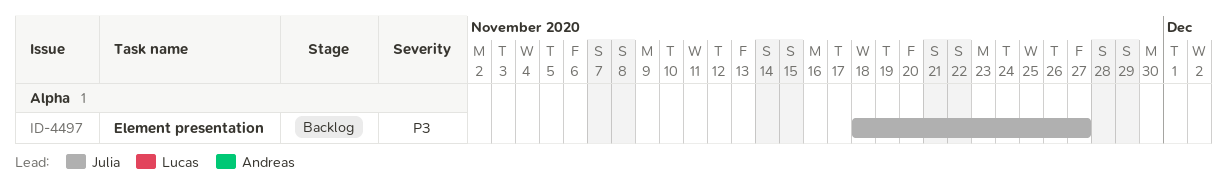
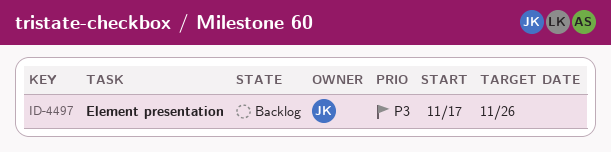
ID-4497, start: Nov 18 -> Nov 17
ID-4497, due: Nov 27 -> Nov 26

